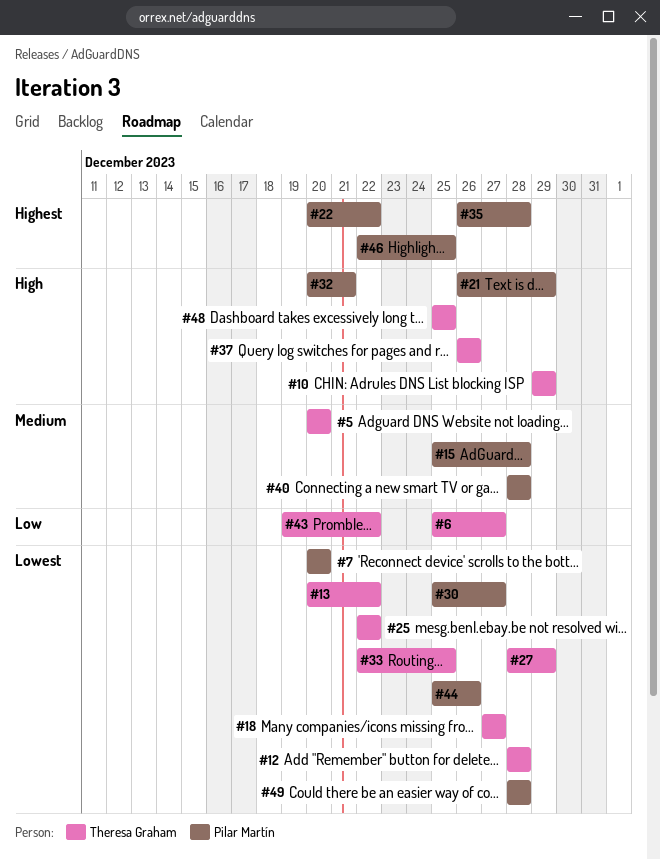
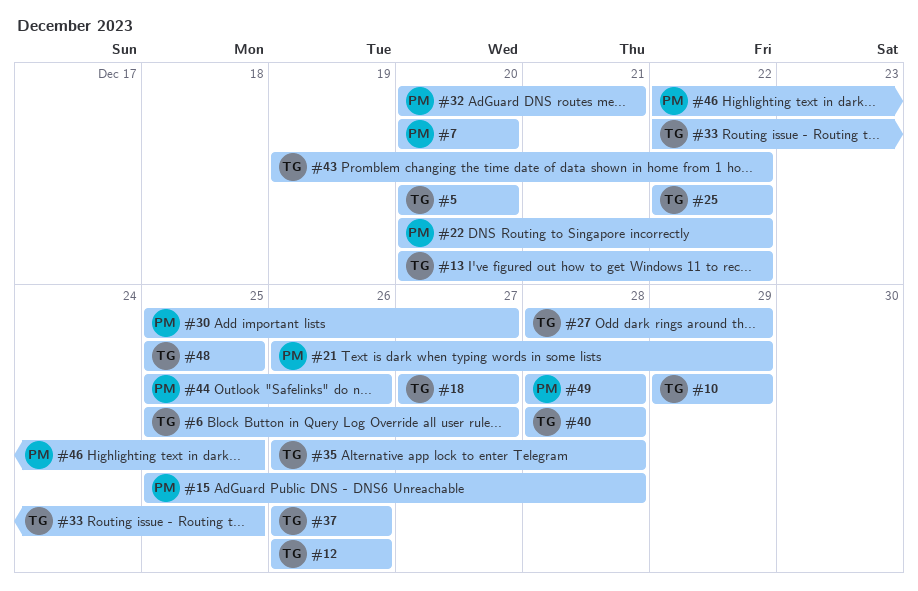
#12, start: Dec 28 -> Dec 26
#12, due: Dec 28 -> Dec 26
#35, owner: Pilar Martín -> Theresa Graham
#40, owner: Pilar Martín -> Theresa Graham

